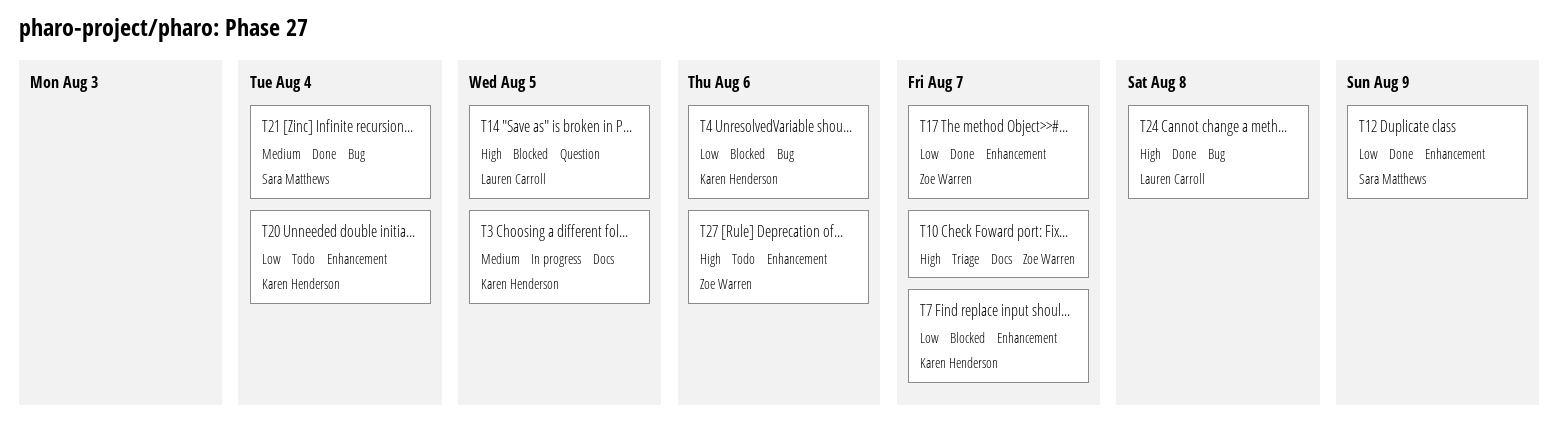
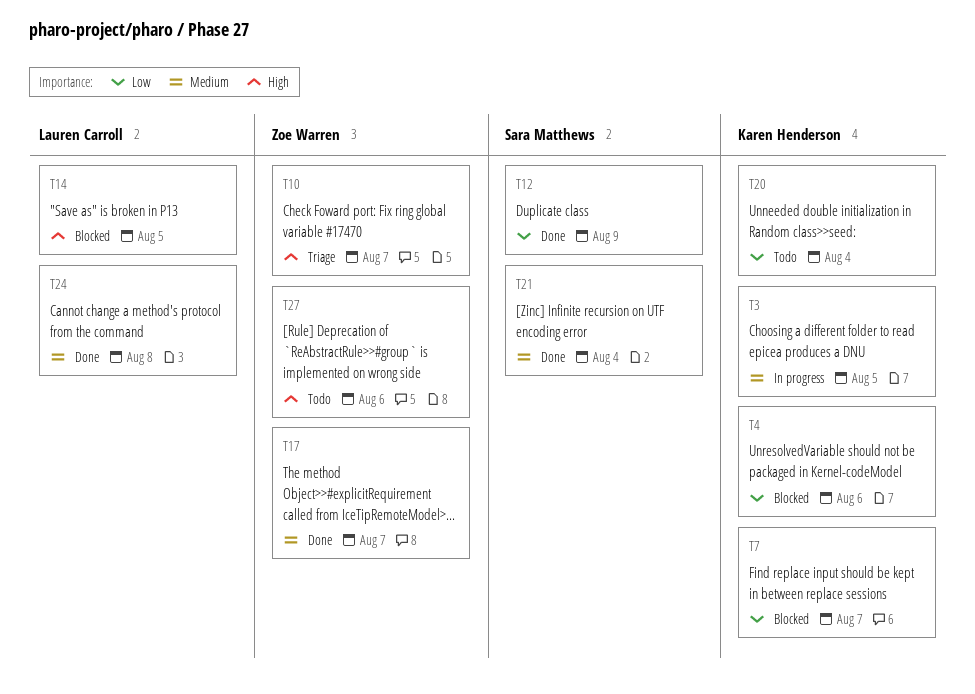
T17, priority: Low -> Medium
T24, priority: High -> Medium

